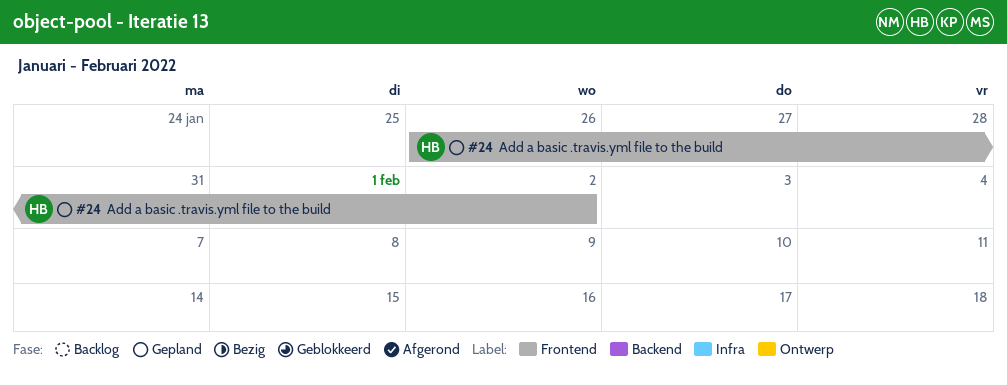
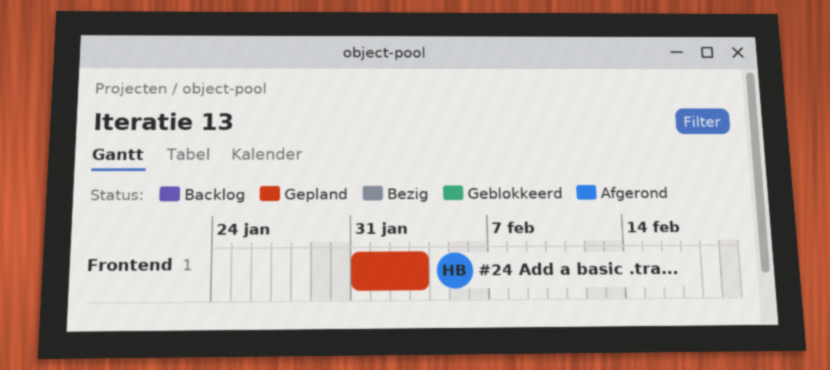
#24, start: Jan 26 -> Jan 31
#24, due: Feb 2 -> Feb 3

